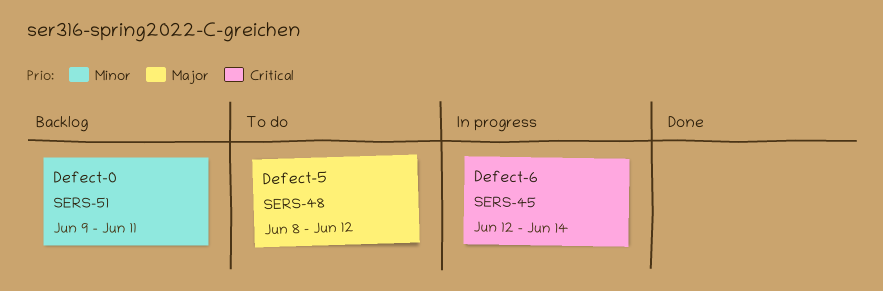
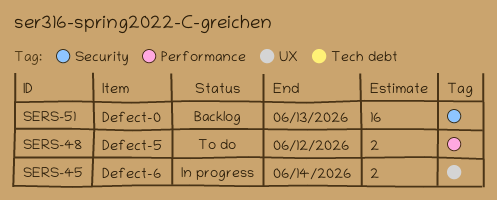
SERS-51, due: Jun 11 -> Jun 13

